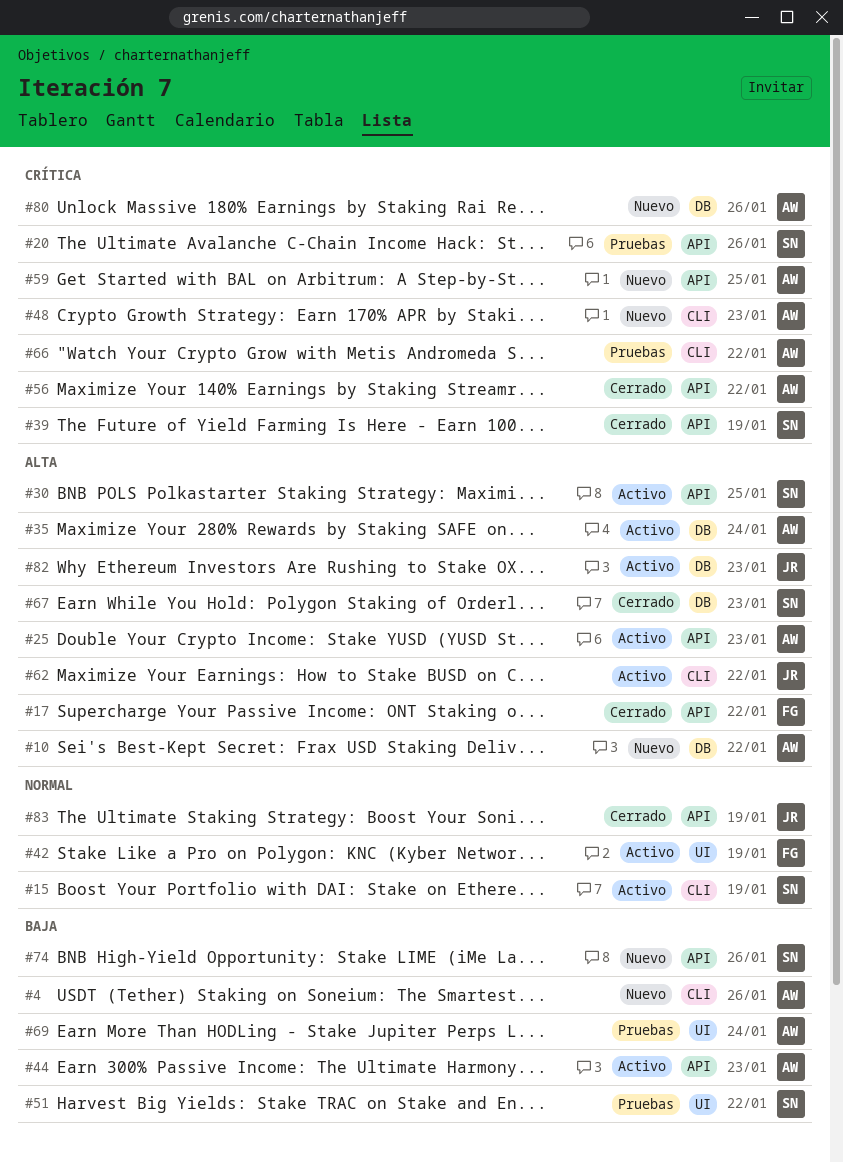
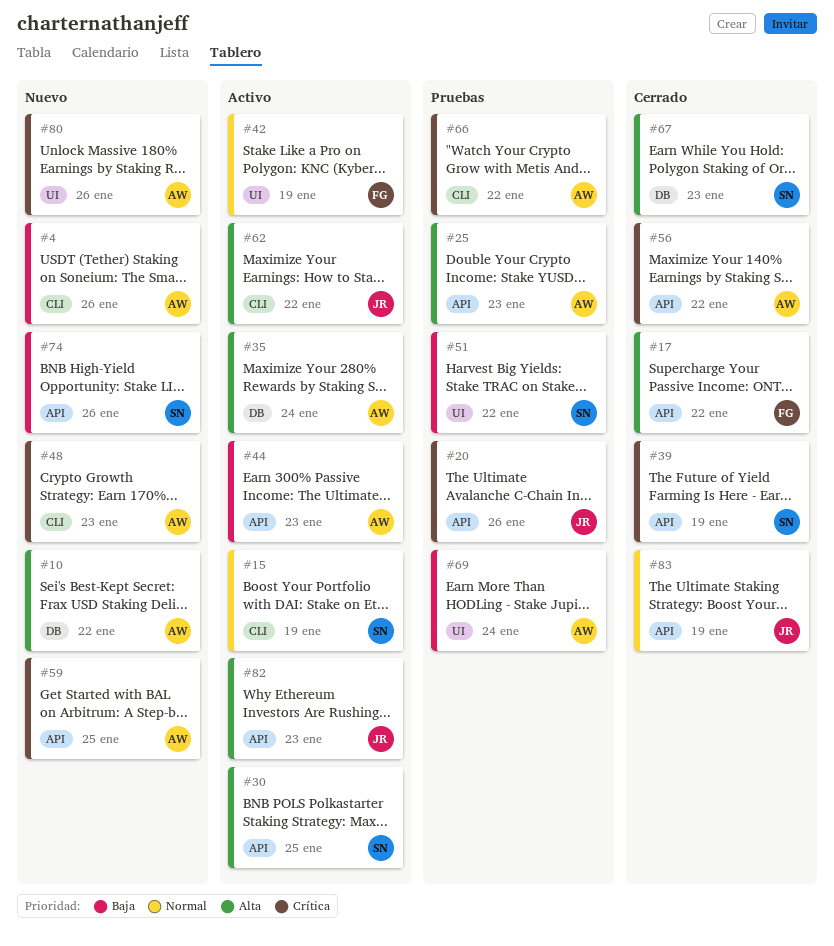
#20, owner: SN -> JR
#25, status: Activo -> Pruebas
#80, label: DB -> UI
#82, label: DB -> API

